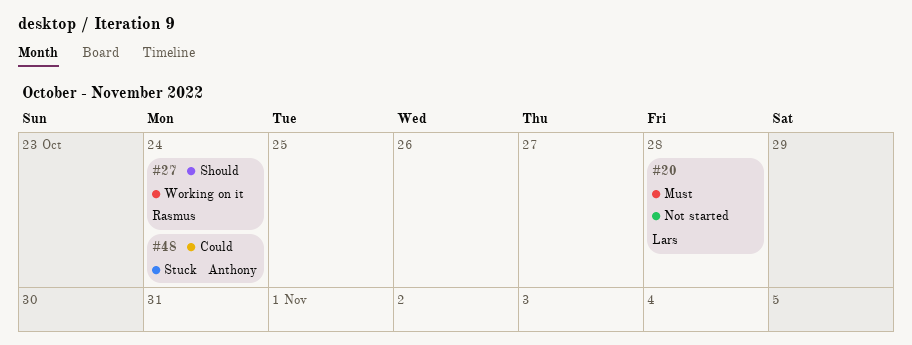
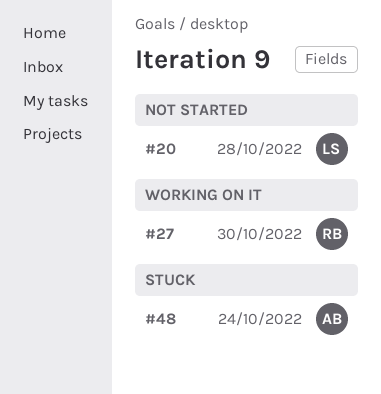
#27, due: Oct 24 -> Oct 30

